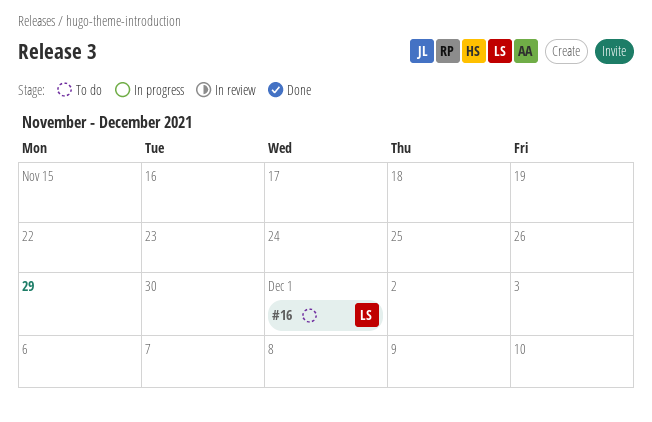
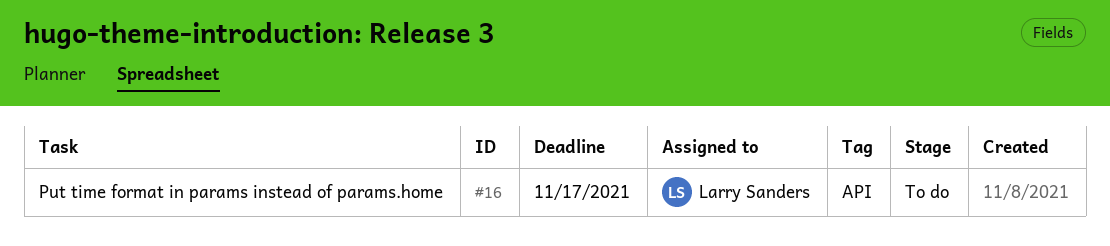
#16, due: Dec 1 -> Nov 17

